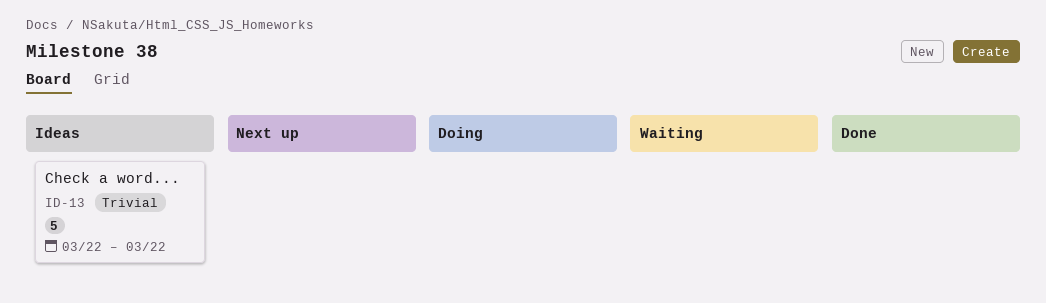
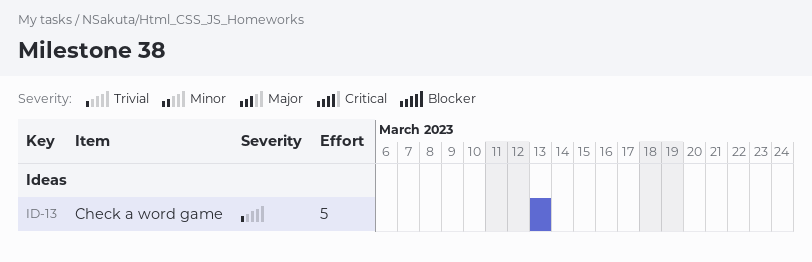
ID-13, start: Mar 22 -> Mar 13
ID-13, due: Mar 22 -> Mar 13

